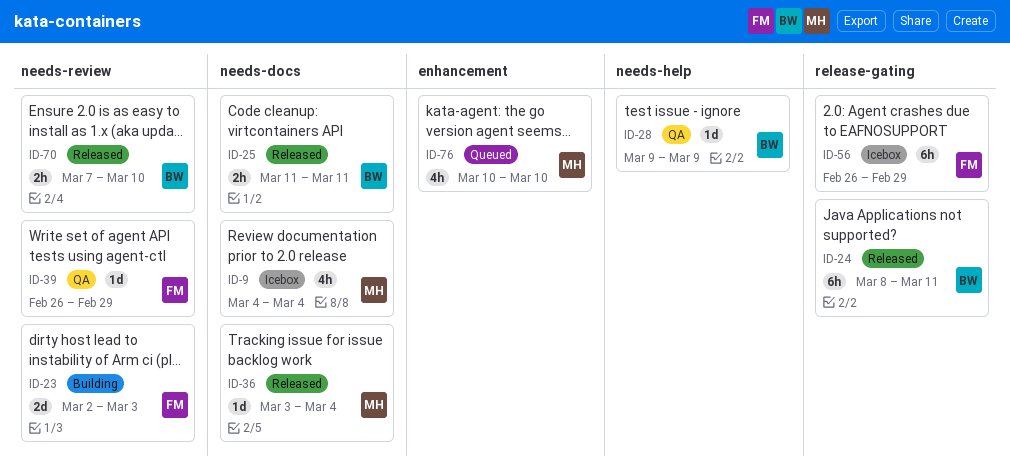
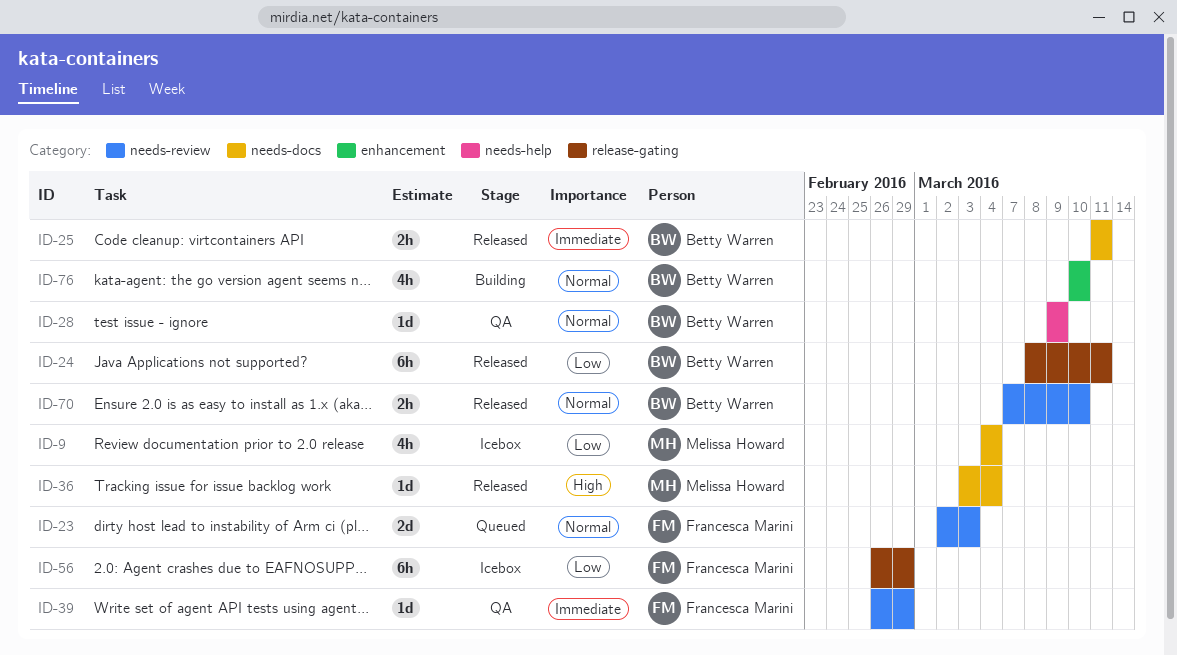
ID-23, status: Building -> Queued
ID-76, status: Queued -> Building
ID-76, owner: Melissa Howard -> Betty Warren

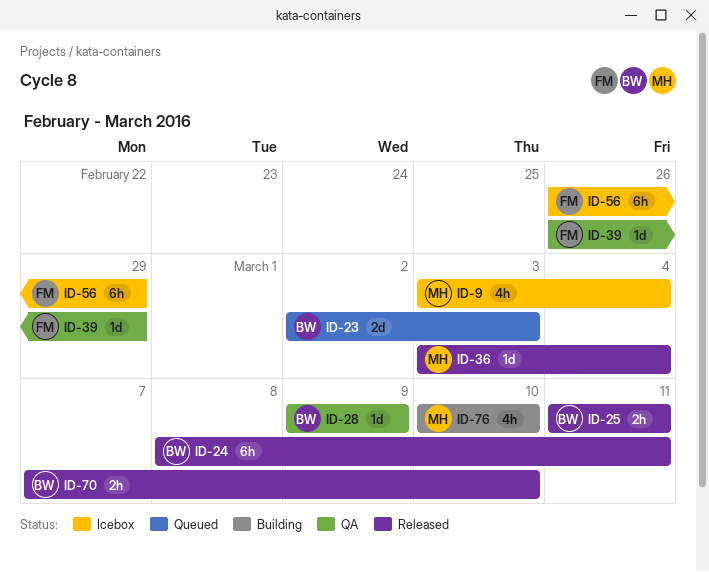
ID-9, start: Mar 4 -> Mar 3
ID-23, owner: Francesca Marini -> Betty Warren
ID-76, owner: Betty Warren -> Melissa Howard

